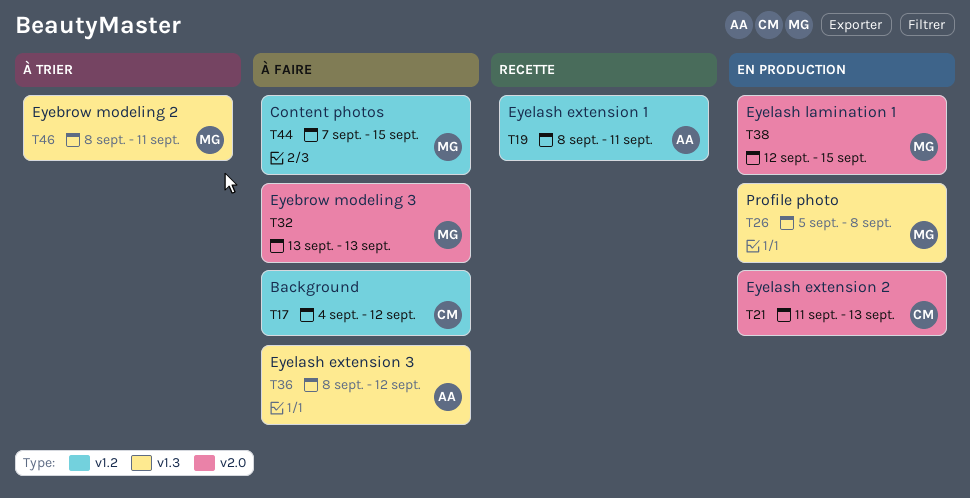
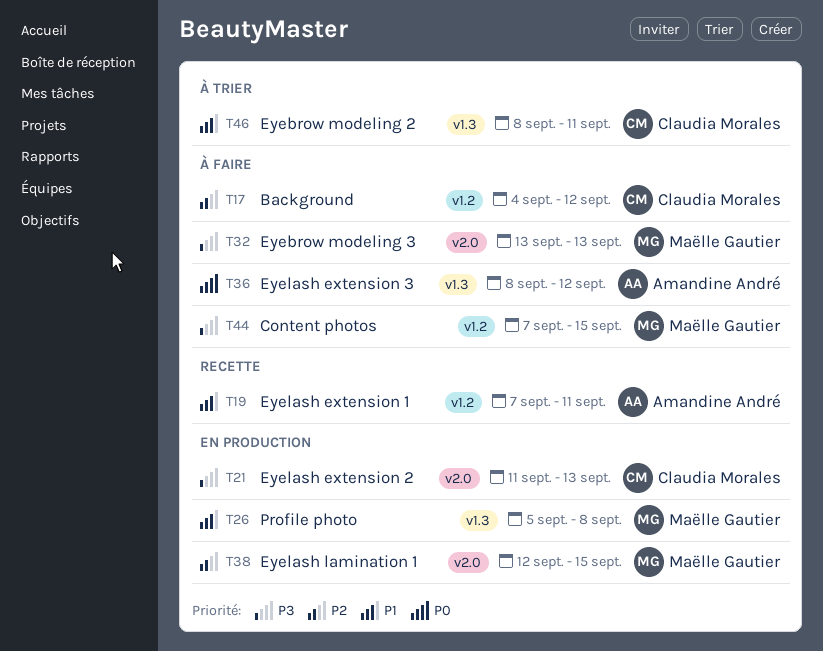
T19, start: Sep 8 -> Sep 7
T46, owner: Maëlle Gautier -> Claudia Morales

